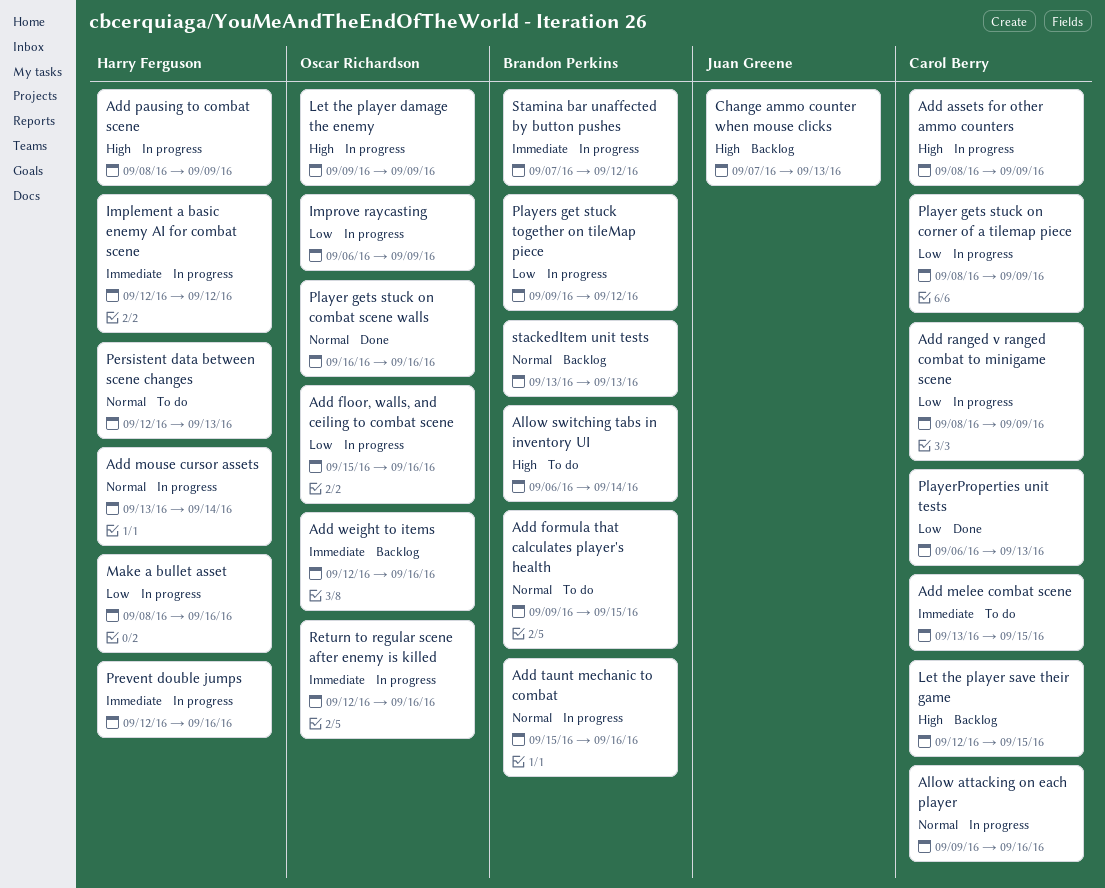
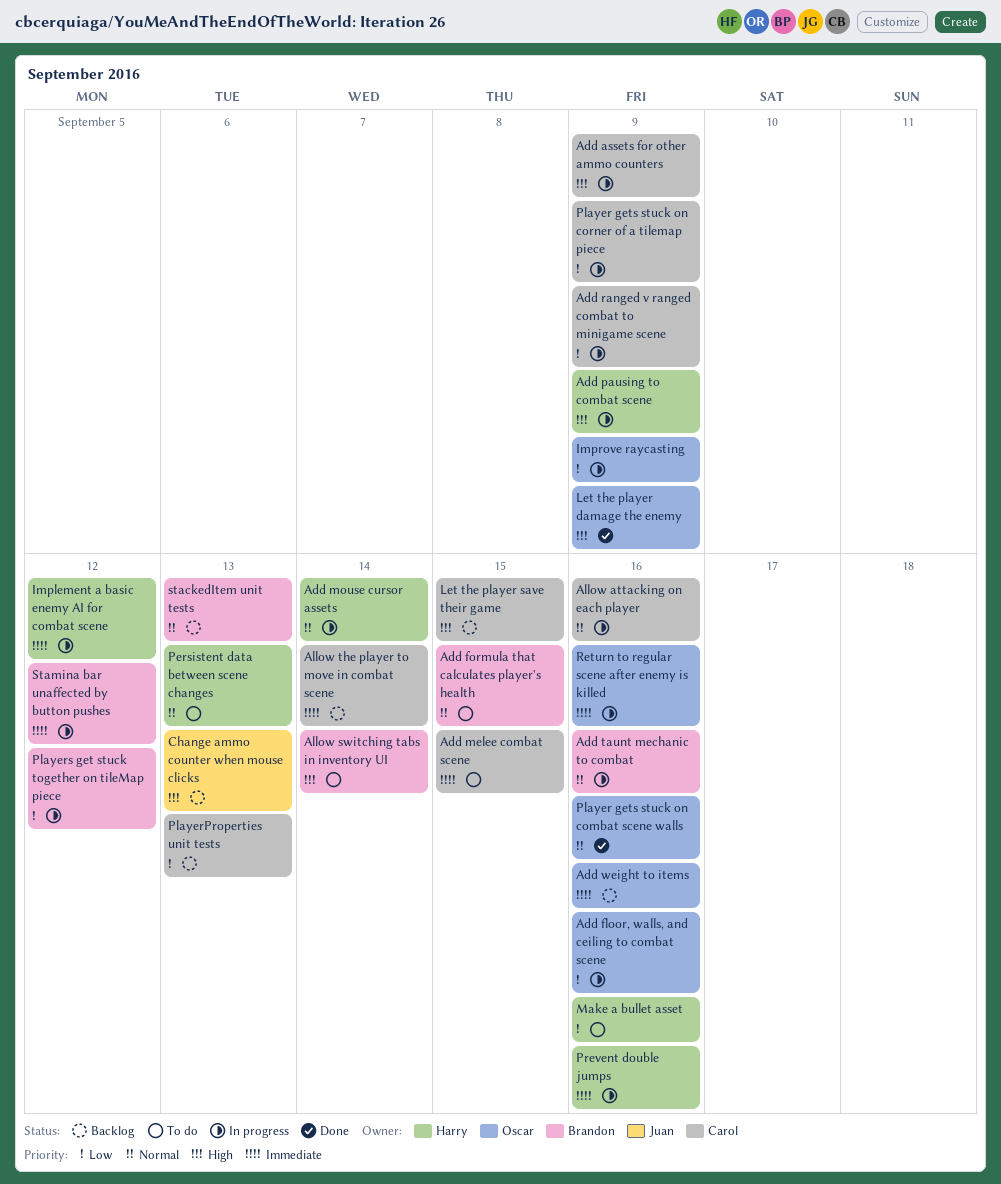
Allow the player to move in combat scene: none -> present
Let the player damage the enemy, status: In progress -> Done
Make a bullet asset, status: In progress -> To do
PlayerProperties unit tests, status: Done -> Backlog

